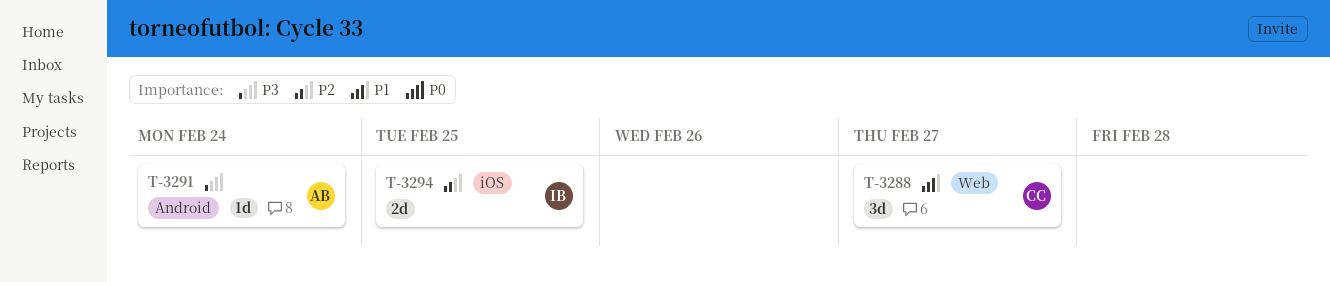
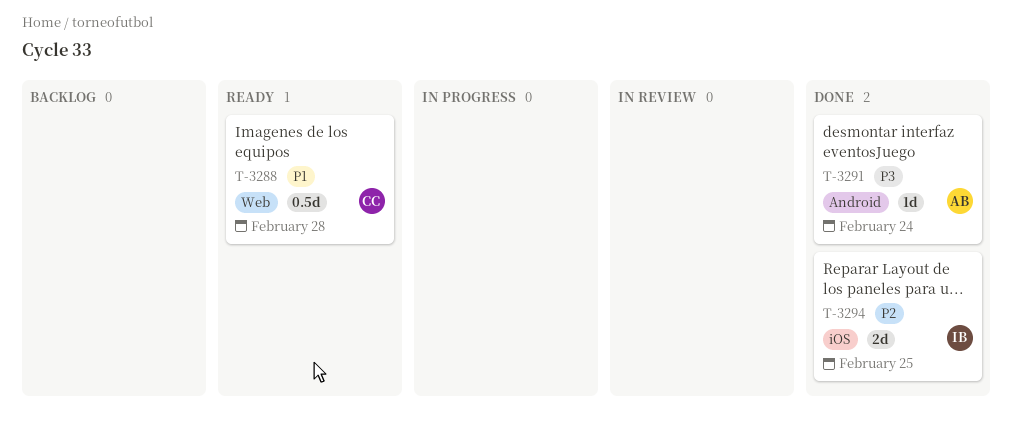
T-3288, estimate: 3d -> 0.5d
T-3288, due: Feb 27 -> Feb 28

